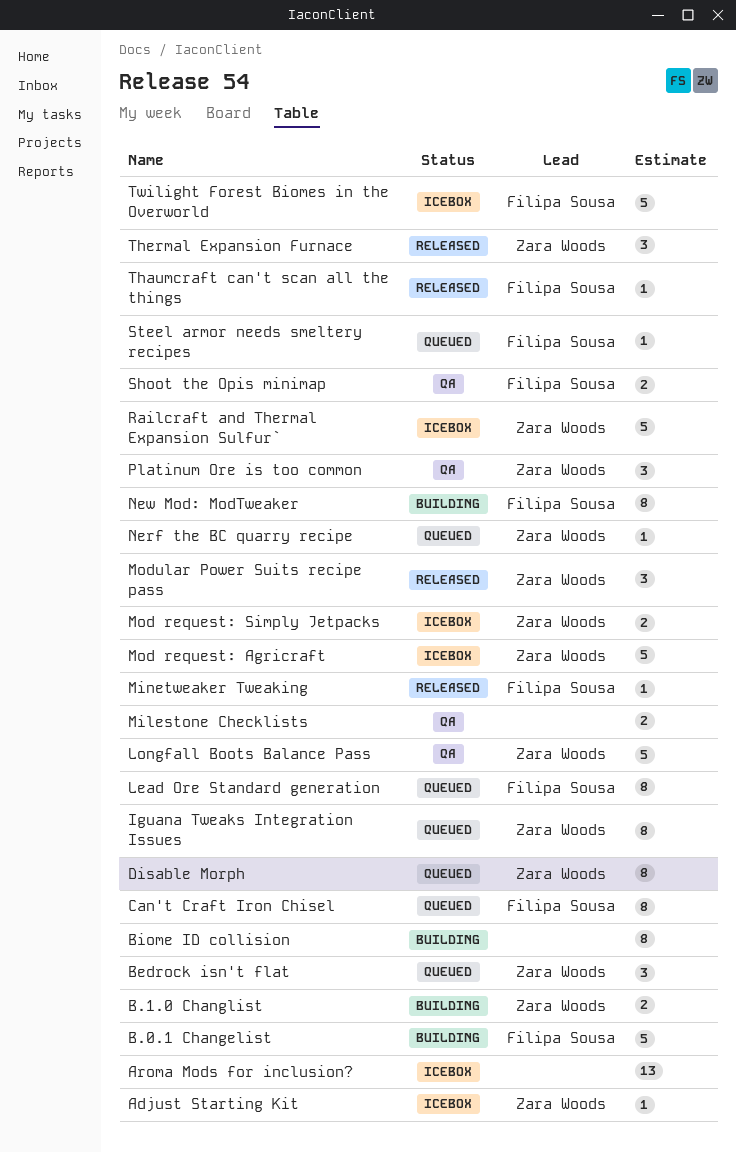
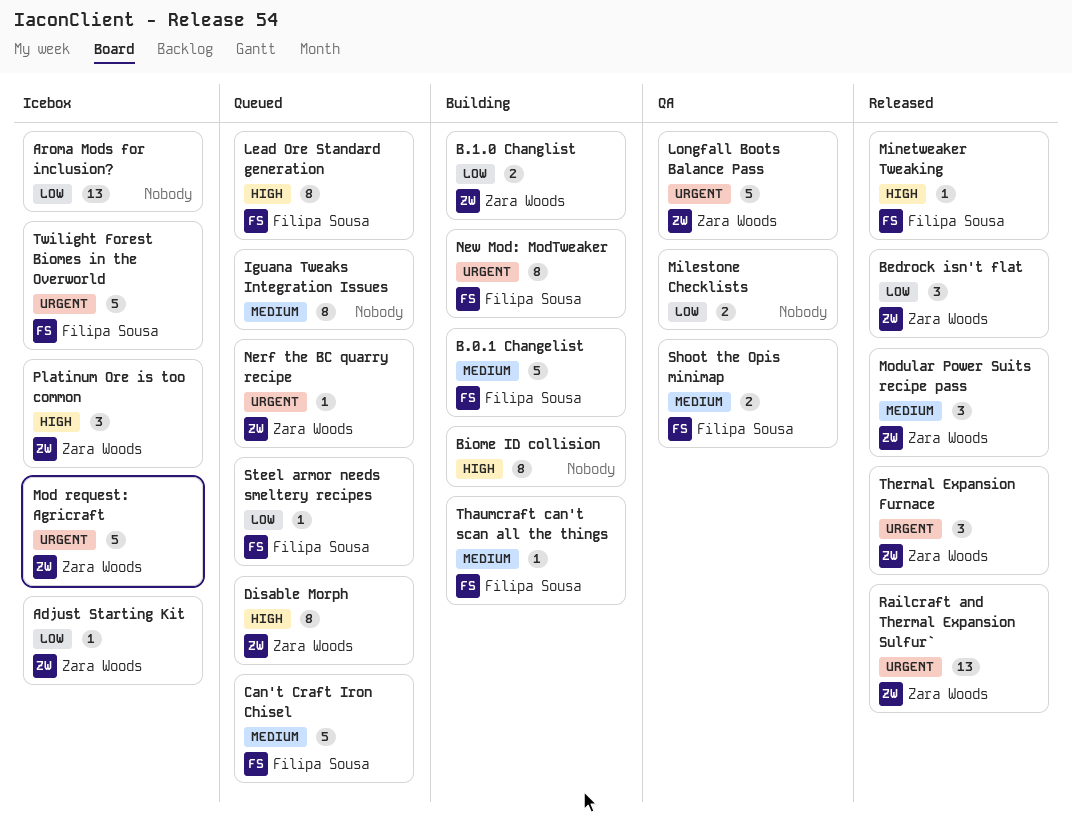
Bedrock isn't flat, status: Queued -> Released
Can't Craft Iron Chisel, estimate: 8 -> 5
Iguana Tweaks Integration Issues, owner: Zara Woods -> none
Mod request: Simply Jetpacks: present -> none
Platinum Ore is too common, status: QA -> Icebox
Railcraft and Thermal Expansion Sulfur`, status: Icebox -> Released
Railcraft and Thermal Expansion Sulfur`, estimate: 5 -> 13
Thaumcraft can't scan all the things, status: Released -> Building

